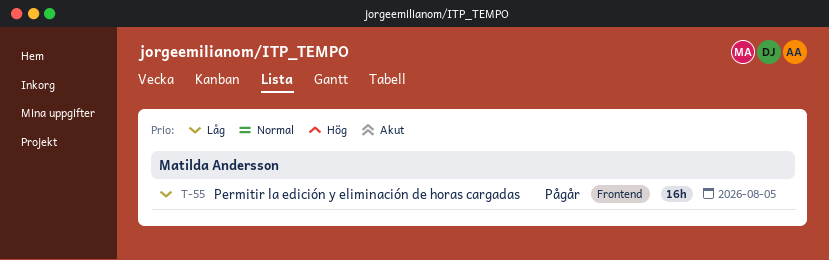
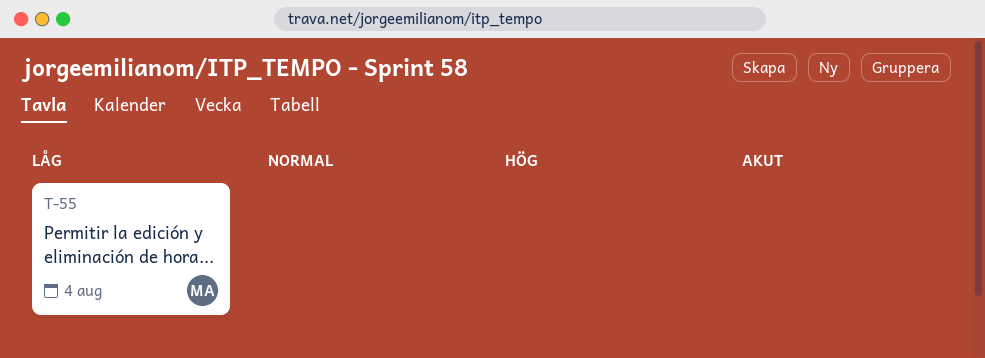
T-55, due: Aug 5 -> Aug 4

